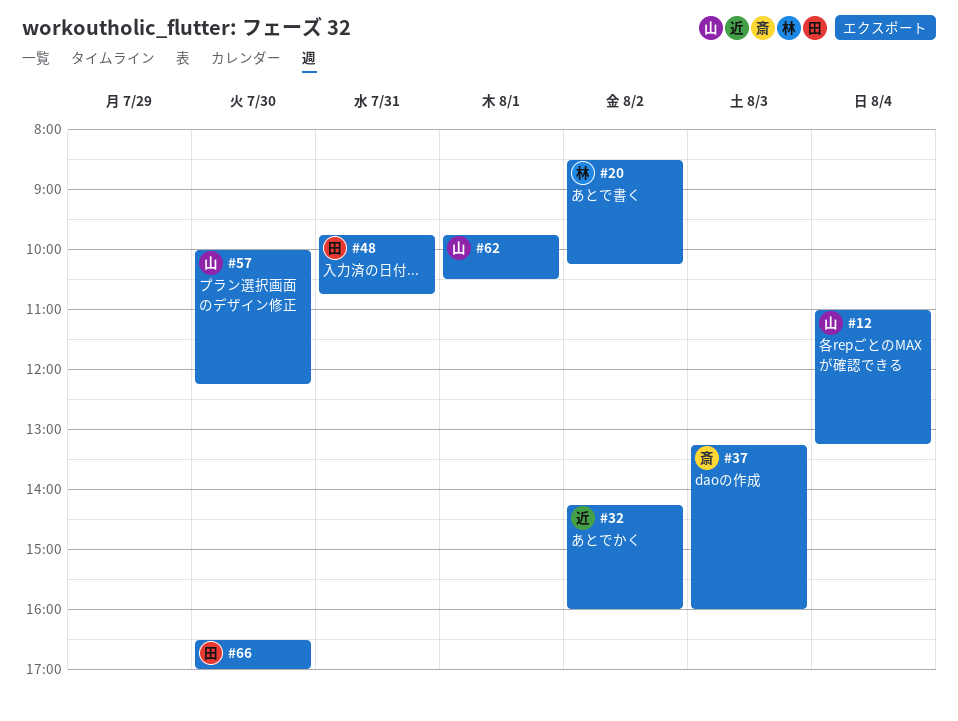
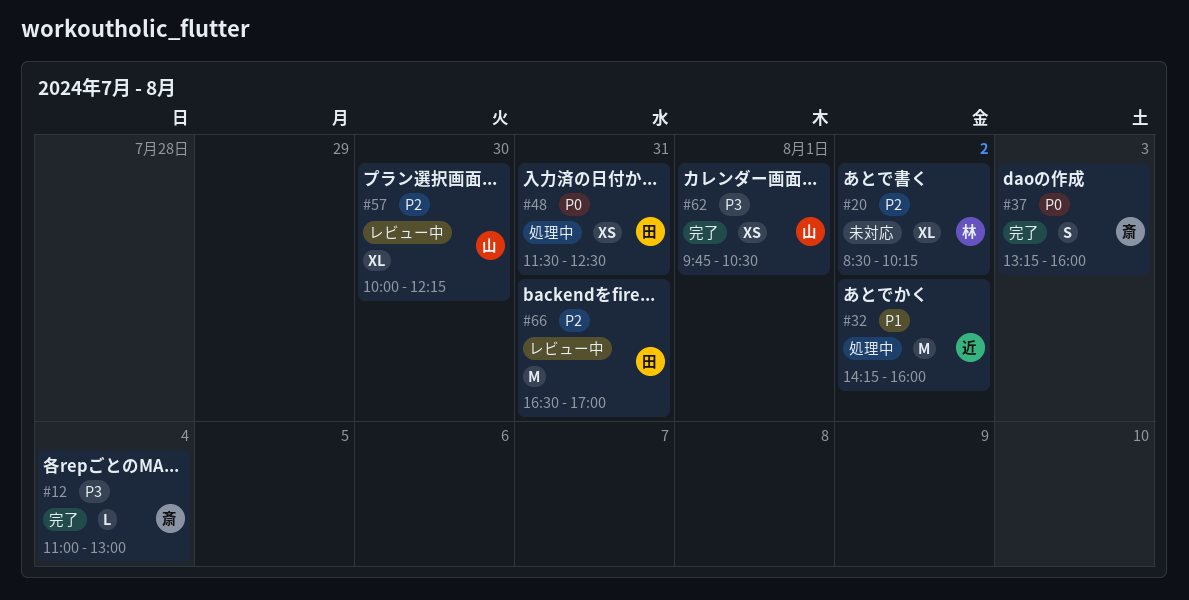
#12, owner: 山 -> 斎
#12, ends: 13:15 -> 13:00
#48, begins: 09:45 -> 11:30
#48, ends: 10:45 -> 12:30
#66, day: Jul 30 -> Jul 31

